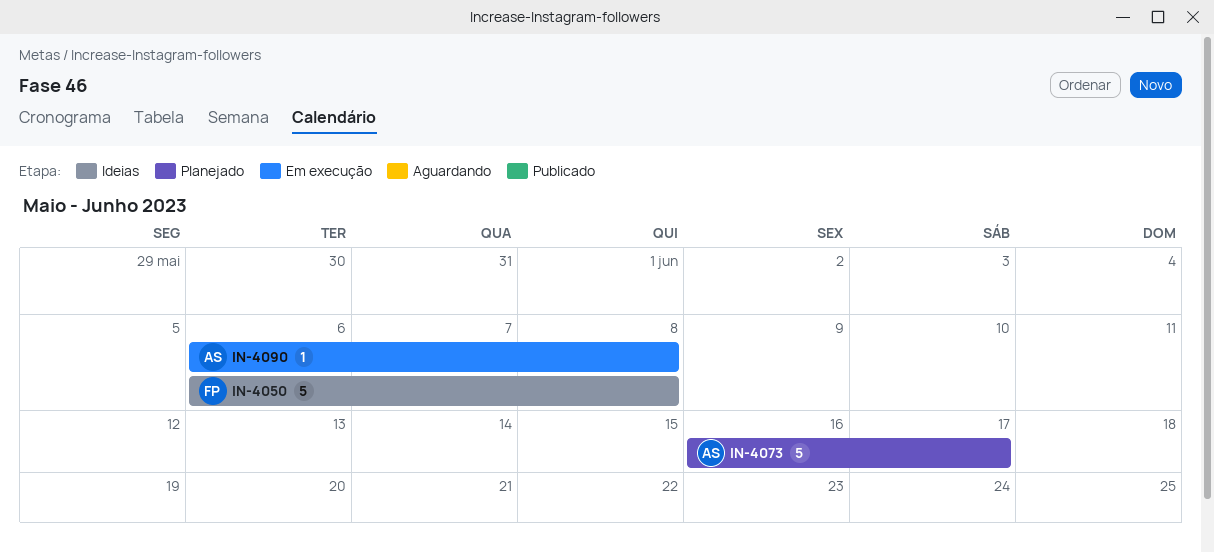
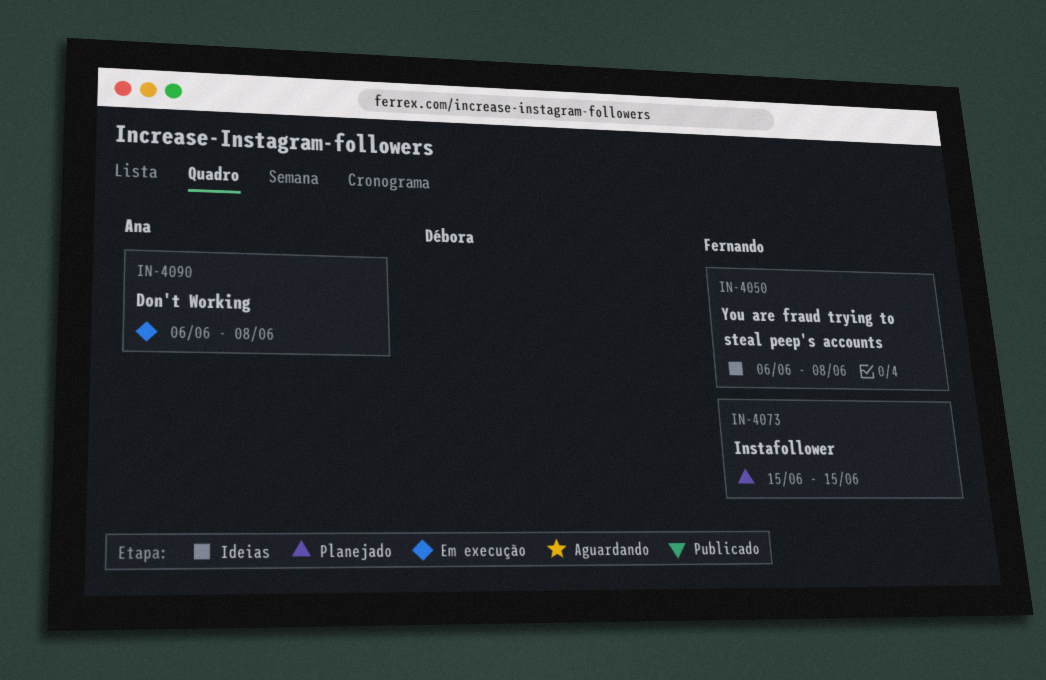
IN-4073, owner: Ana -> Fernando
IN-4073, start: Jun 16 -> Jun 15
IN-4073, due: Jun 17 -> Jun 15

